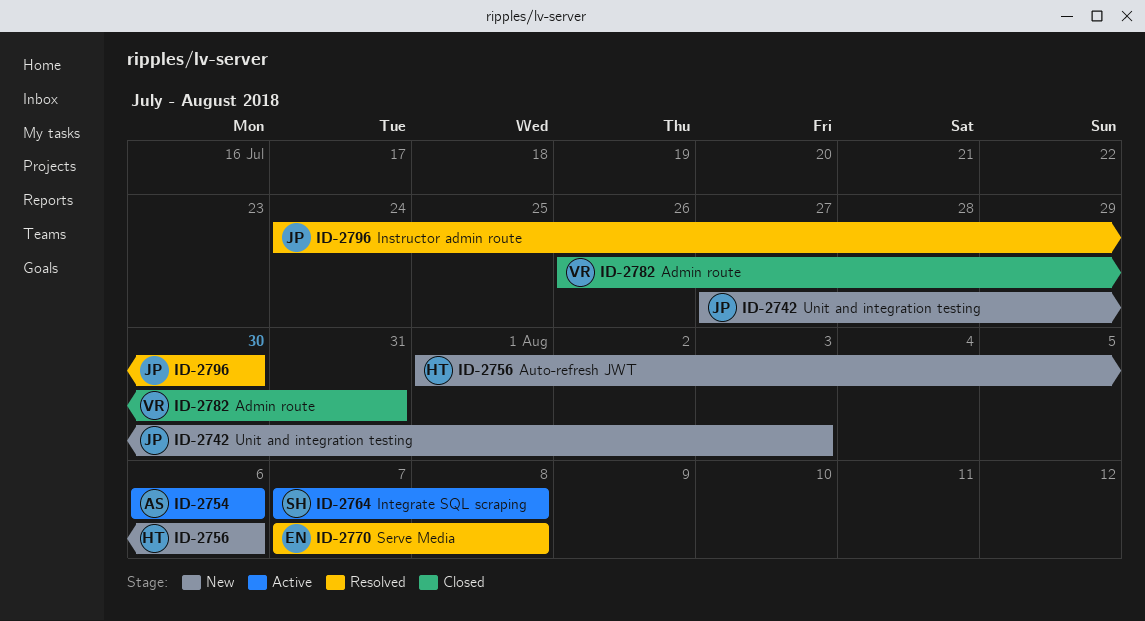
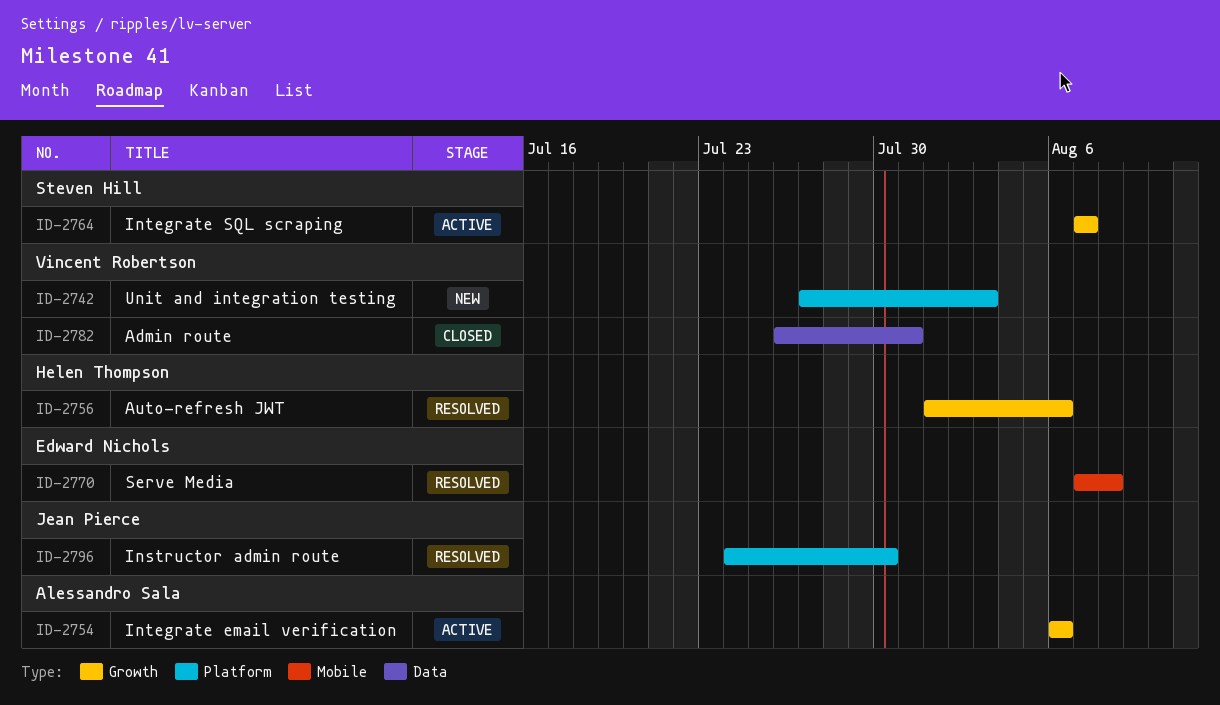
ID-2742, owner: Jean Pierce -> Vincent Robertson
ID-2756, status: New -> Resolved
ID-2764, due: Aug 8 -> Aug 7

